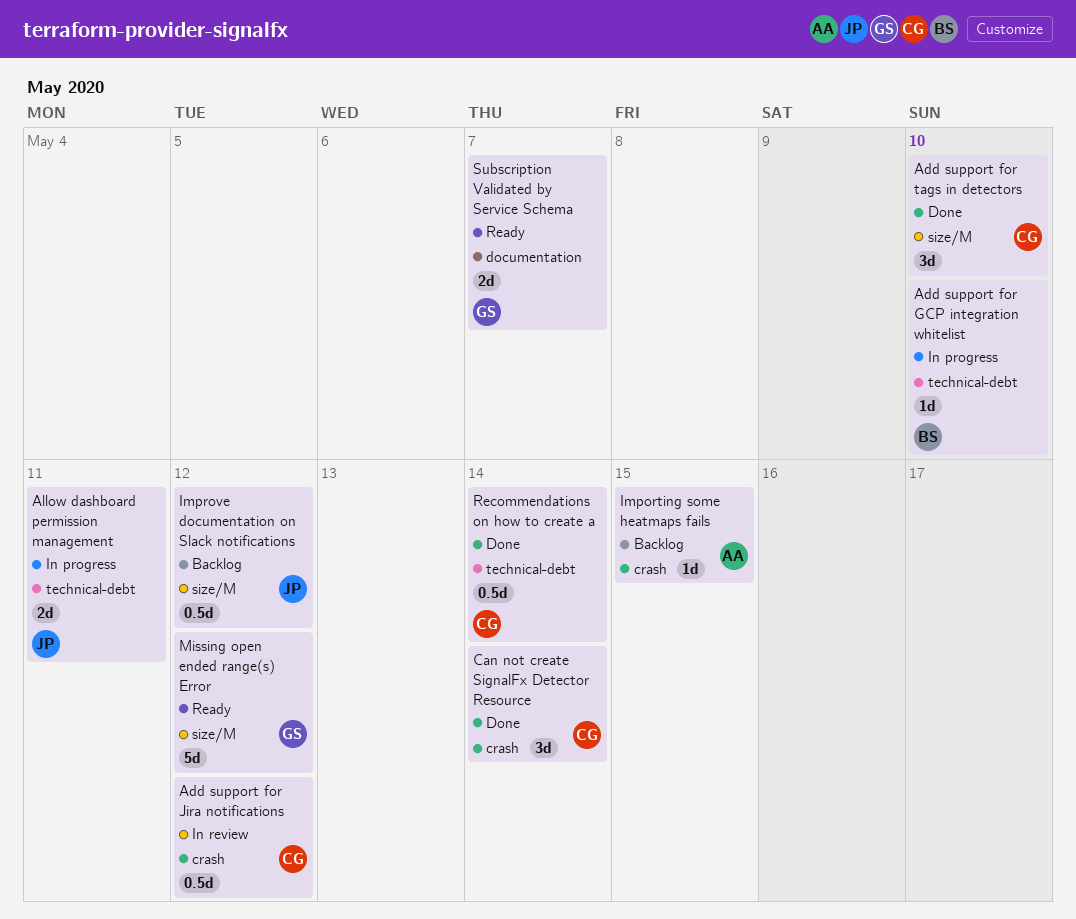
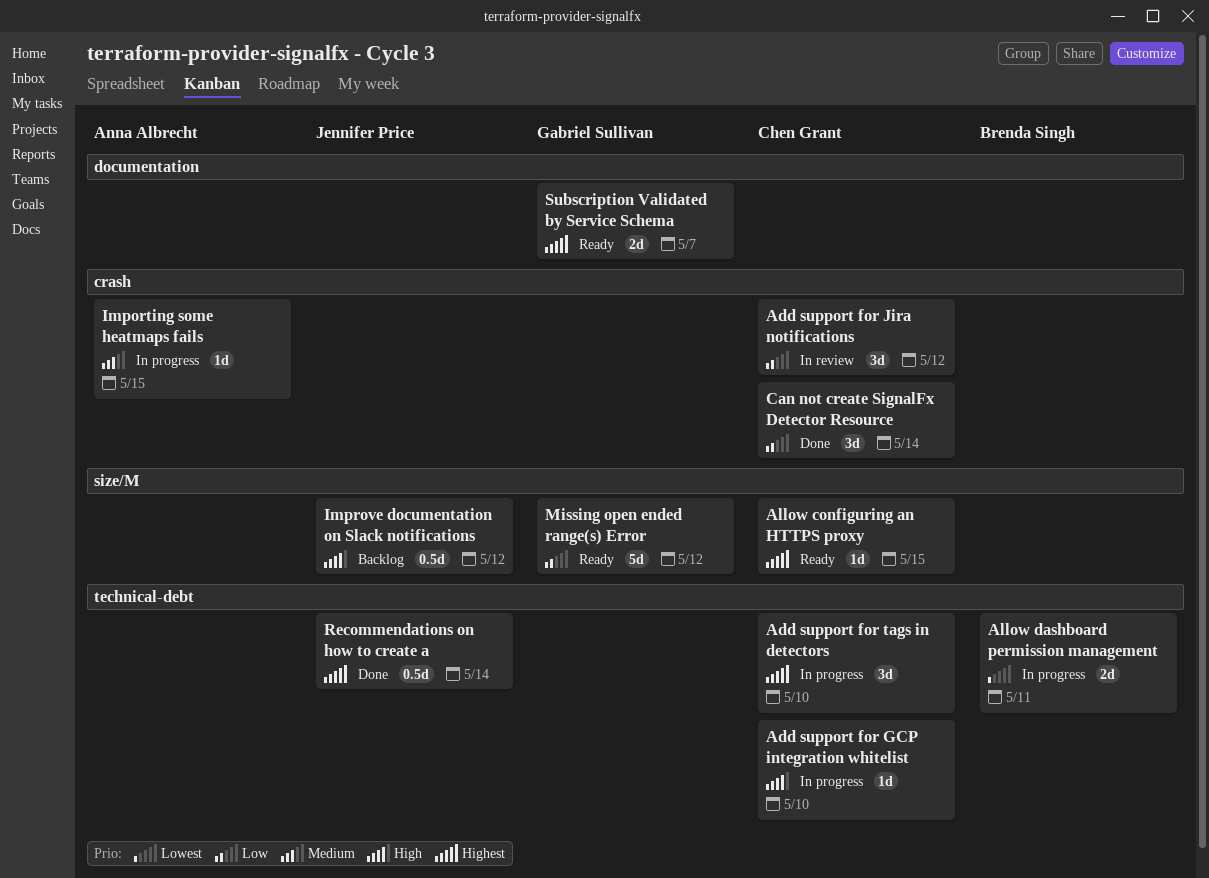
Add support for GCP integration whitelist, owner: Brenda Singh -> Chen Grant
Add support for Jira notifications, estimate: 0.5d -> 3d
Add support for tags in detectors, status: Done -> In progress
Add support for tags in detectors, label: size/M -> technical-debt
Allow configuring an HTTPS proxy: none -> present
Allow dashboard permission management, owner: Jennifer Price -> Brenda Singh
Importing some heatmaps fails, status: Backlog -> In progress
Recommendations on how to create a, owner: Chen Grant -> Jennifer Price

